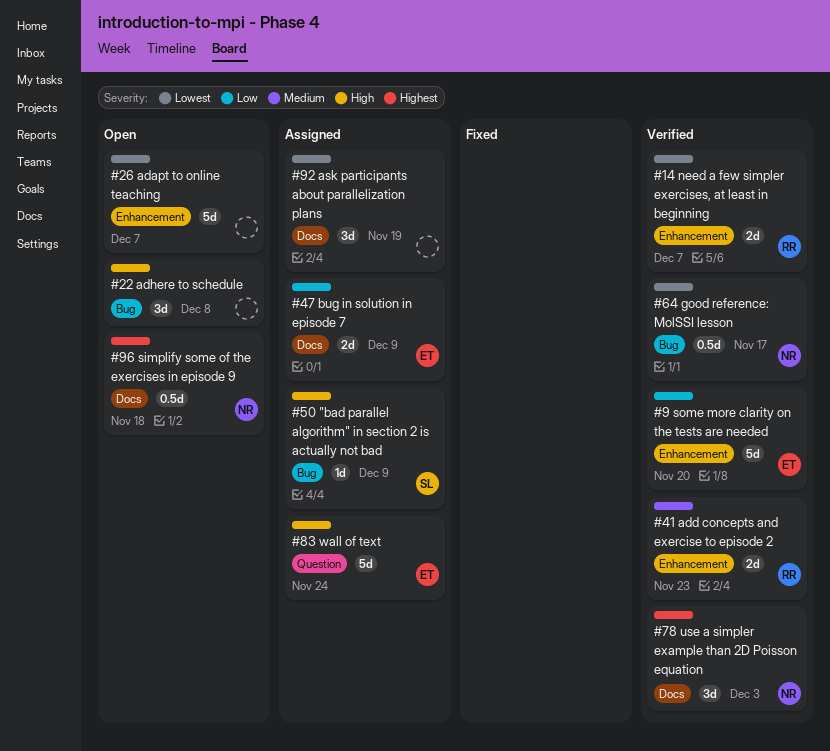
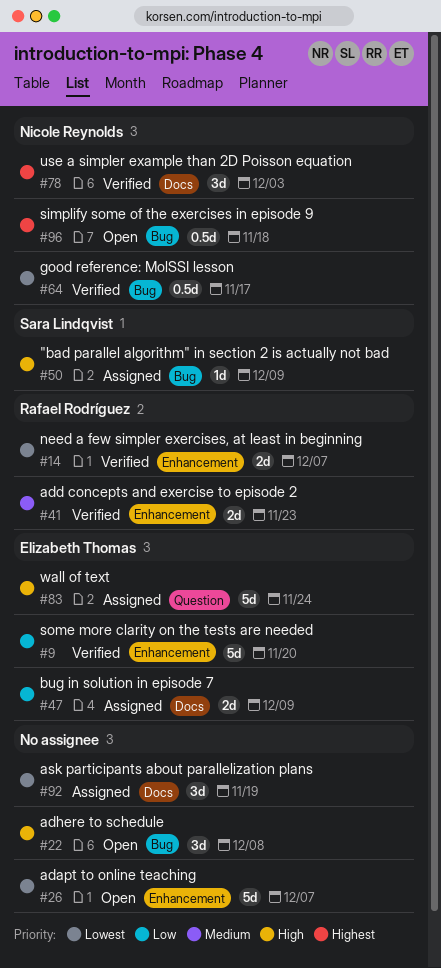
#96, label: Docs -> Bug

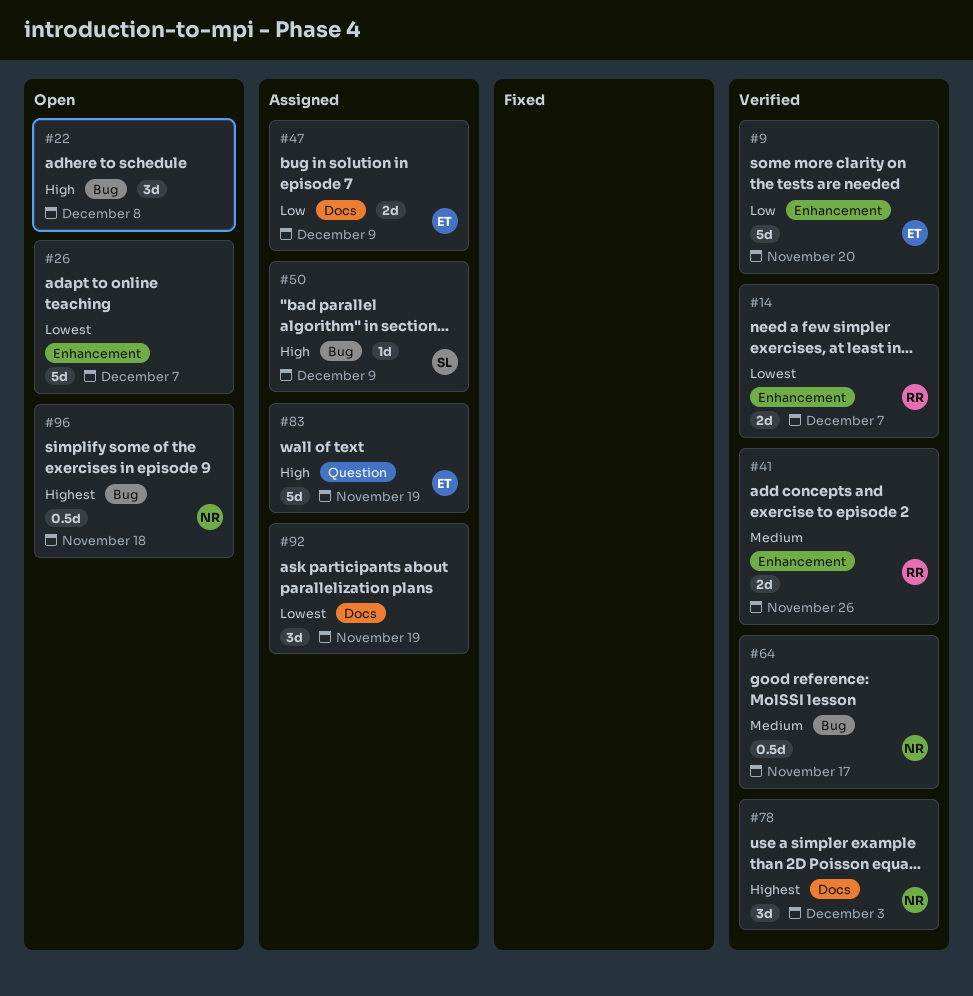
#41, due: Nov 23 -> Nov 26
#64, priority: Lowest -> Medium
#83, due: Nov 24 -> Nov 19

